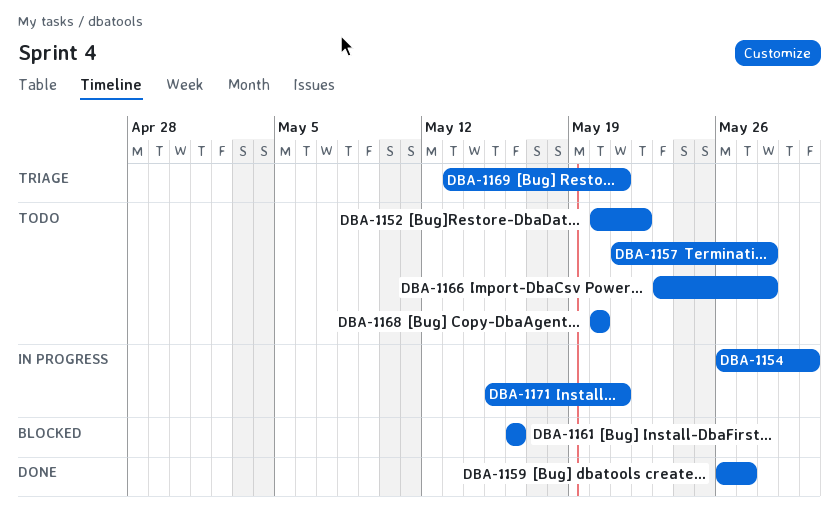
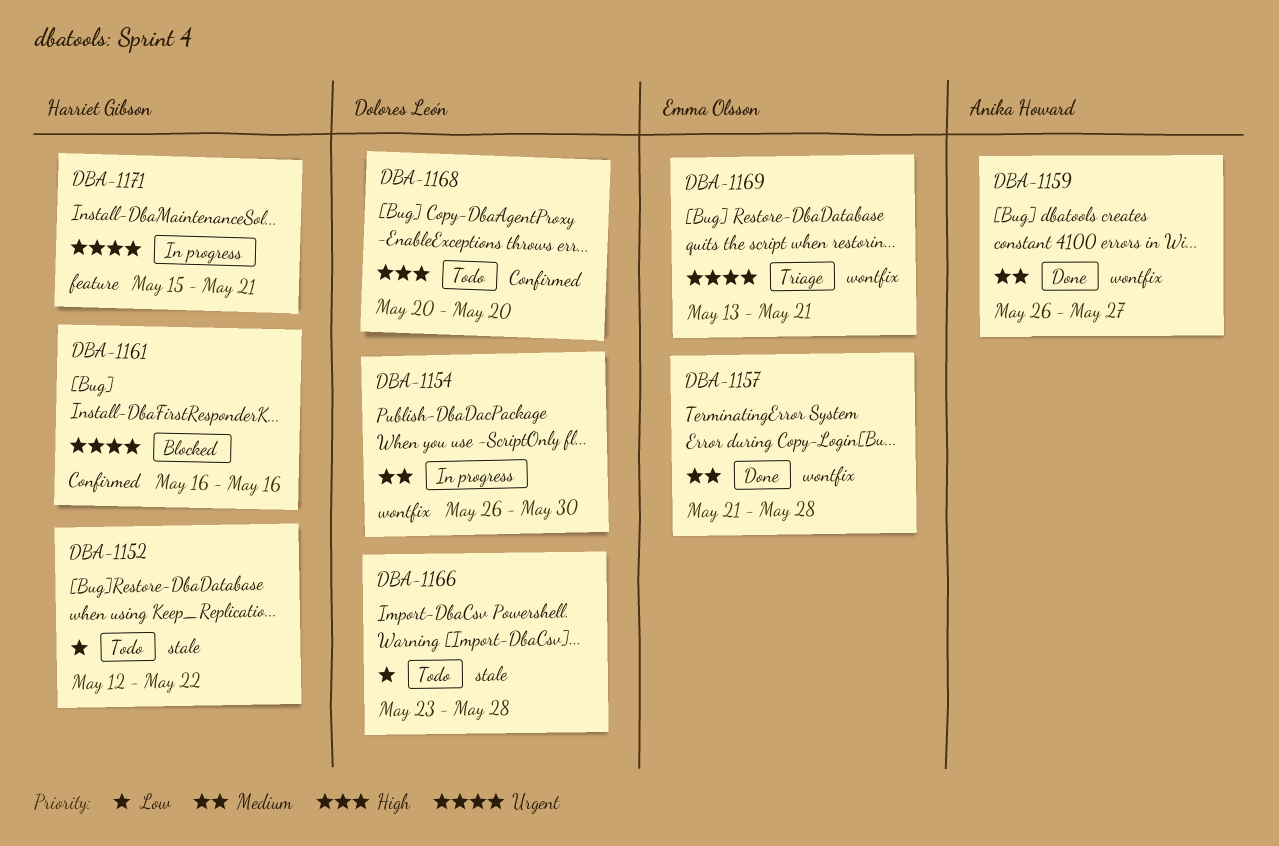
DBA-1152, start: May 20 -> May 12
DBA-1157, status: Todo -> Done

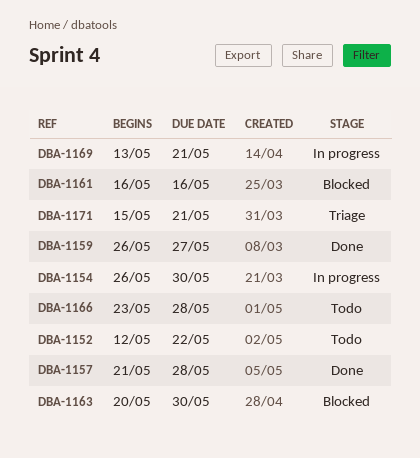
DBA-1163: none -> present
DBA-1168: present -> none
DBA-1169, status: Triage -> In progress
DBA-1171, status: In progress -> Triage

